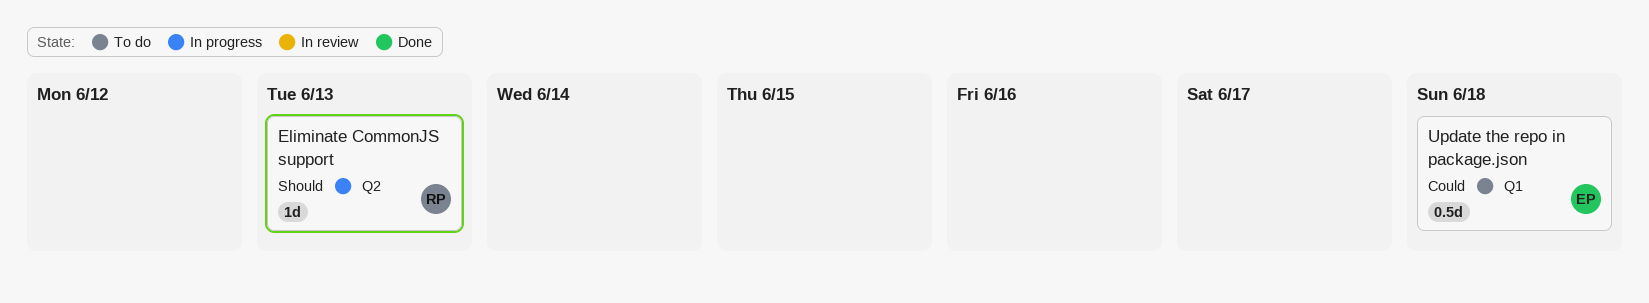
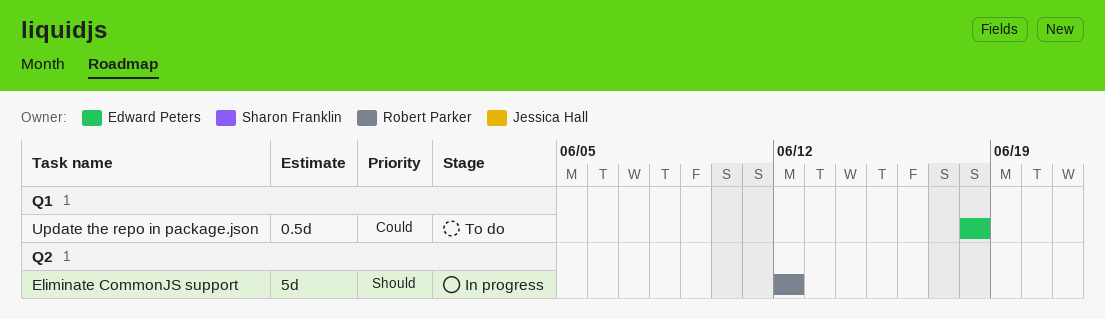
Eliminate CommonJS support, estimate: 1d -> 5d
Eliminate CommonJS support, due: Jun 13 -> Jun 12

